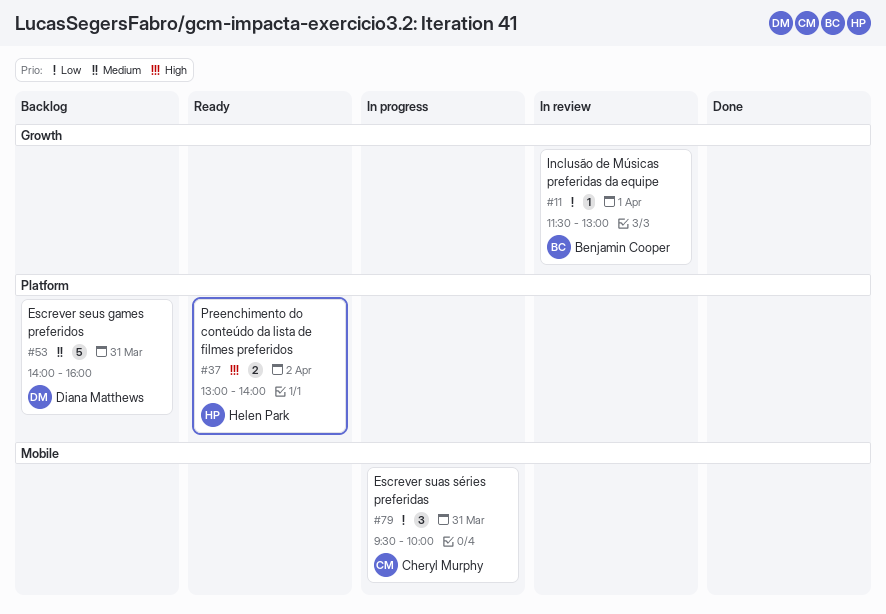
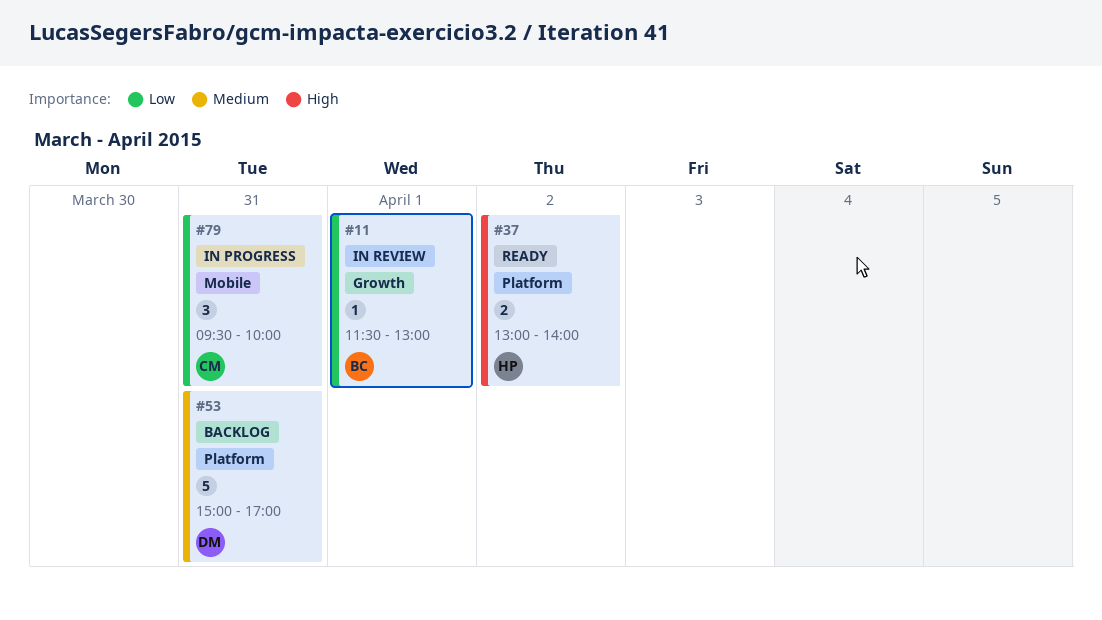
#53, begins: 14:00 -> 15:00
#53, ends: 16:00 -> 17:00

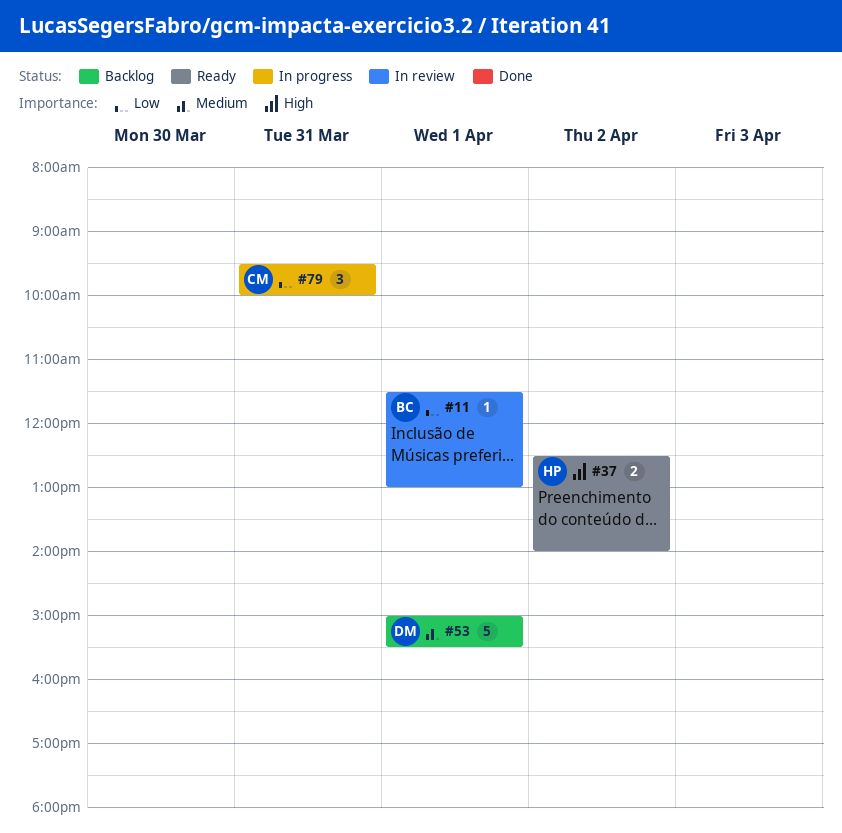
#37, begins: 13:00 -> 12:30
#53, day: Mar 31 -> Apr 1
#53, ends: 17:00 -> 15:30

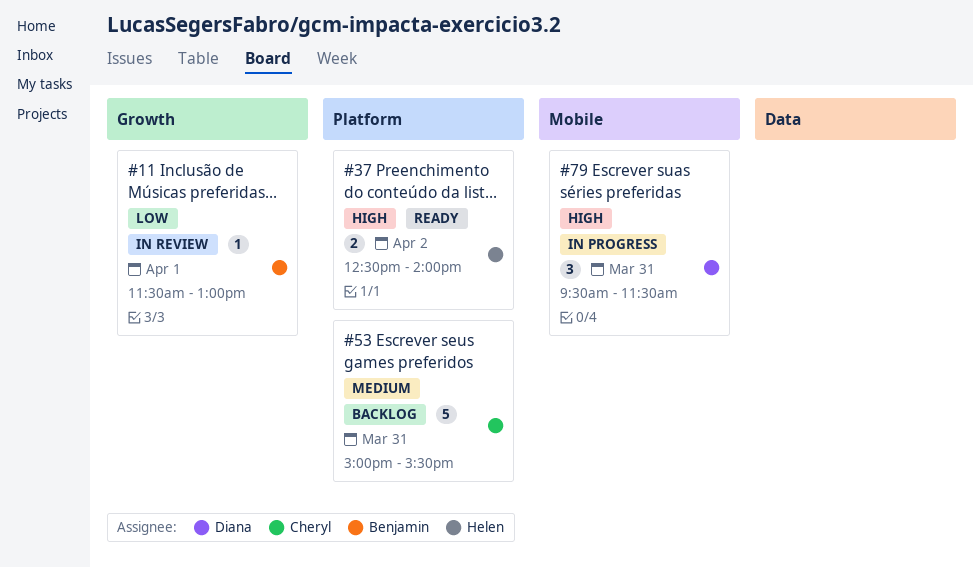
#53, owner: Diana -> Cheryl
#53, day: Apr 1 -> Mar 31
#79, owner: Cheryl -> Diana
#79, priority: Low -> High
#79, ends: 10:00 -> 11:30

